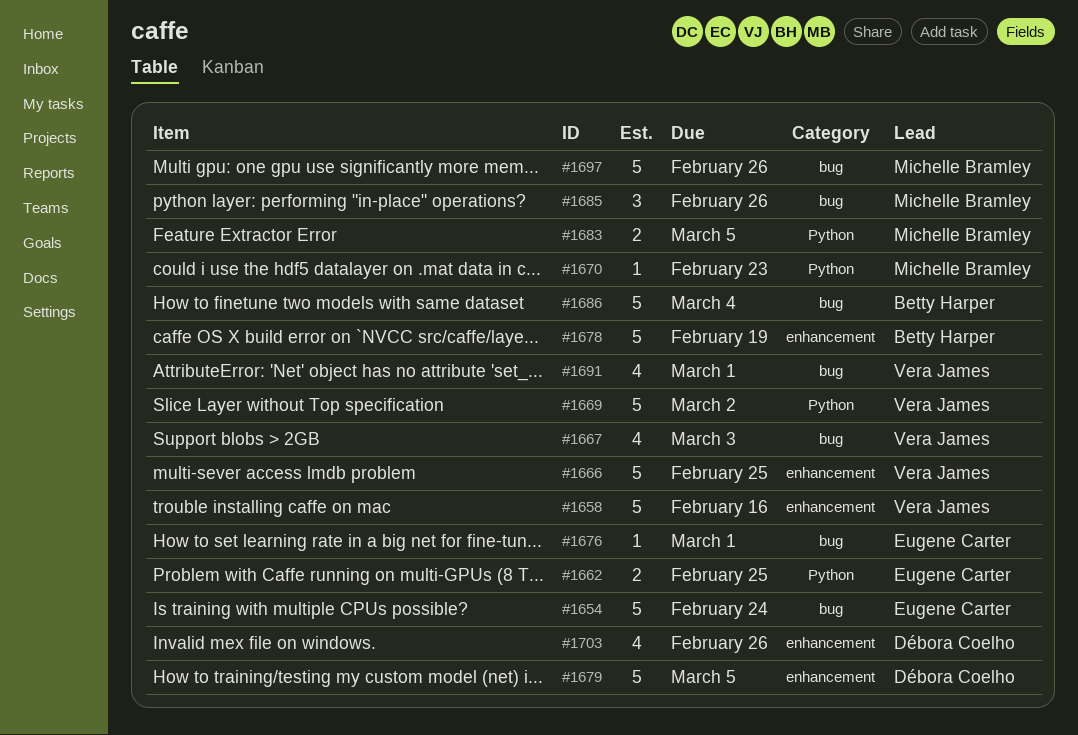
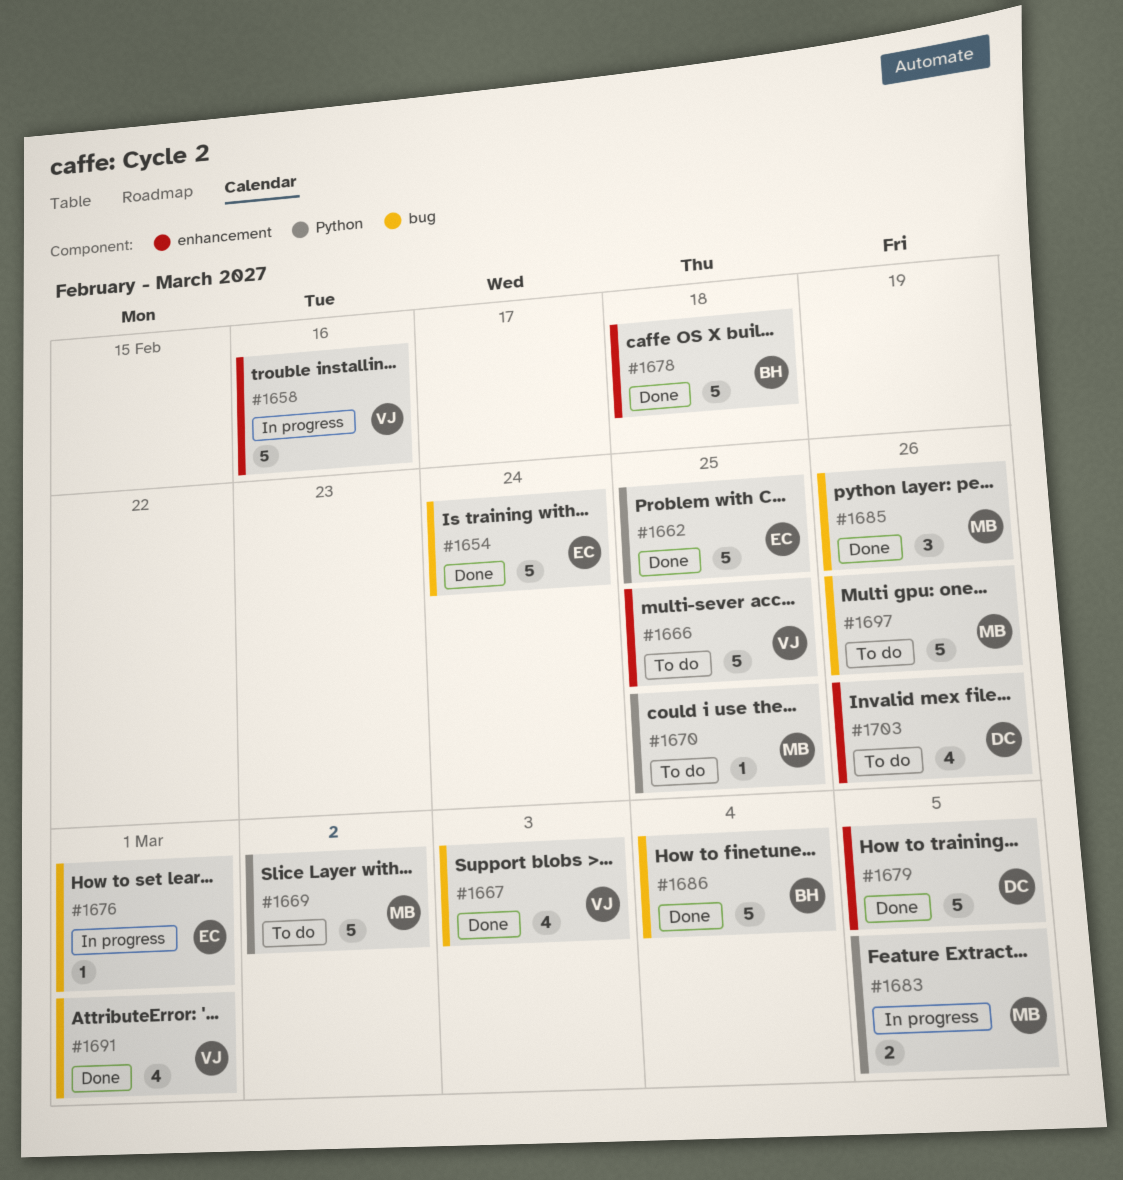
#1662, estimate: 2 -> 5
#1669, owner: Vera James -> Michelle Bramley
#1670, due: Feb 23 -> Feb 25
#1678, due: Feb 19 -> Feb 18

